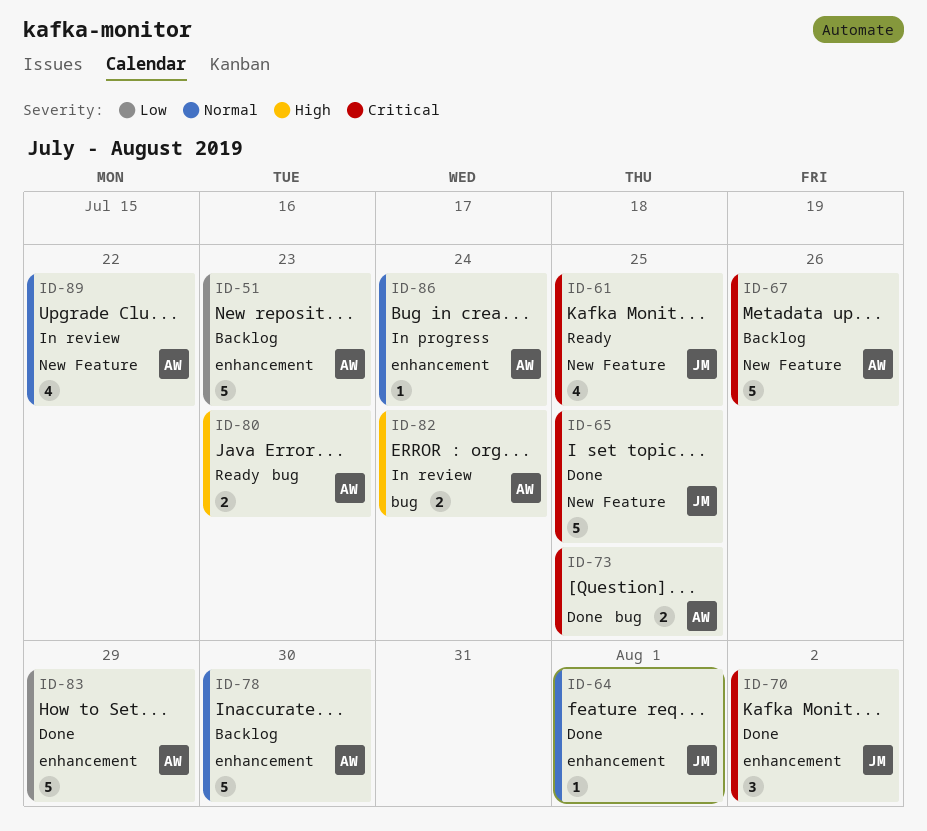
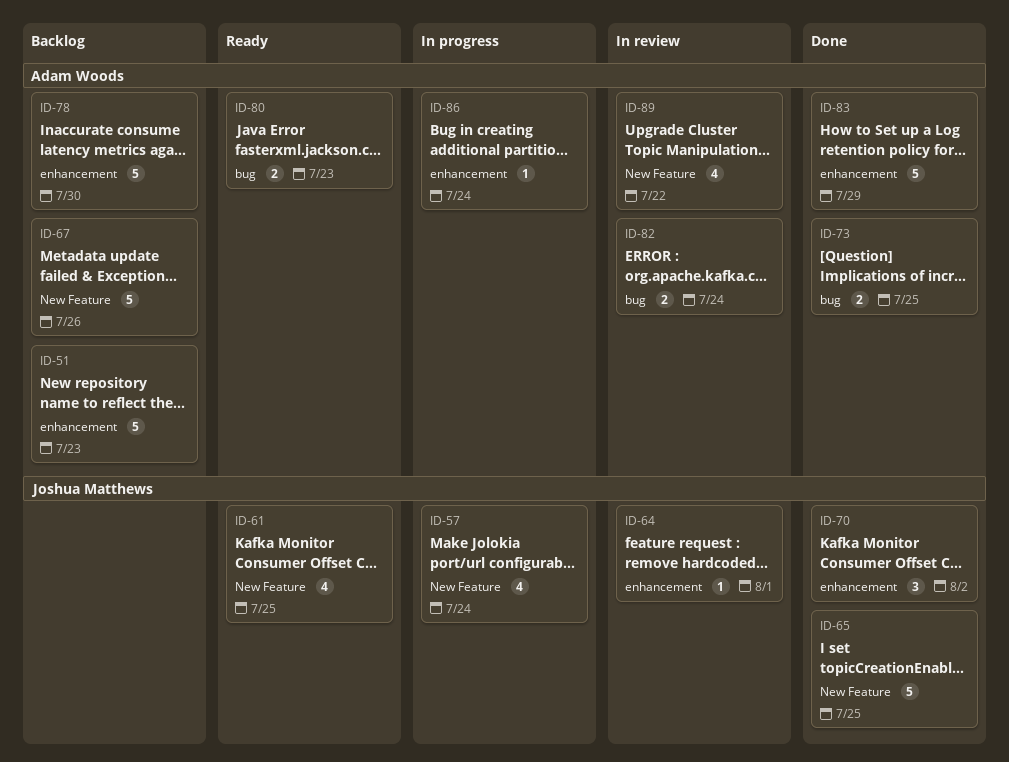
ID-57: none -> present
ID-64, status: Done -> In review

